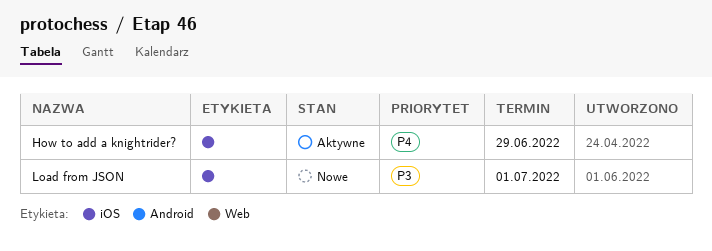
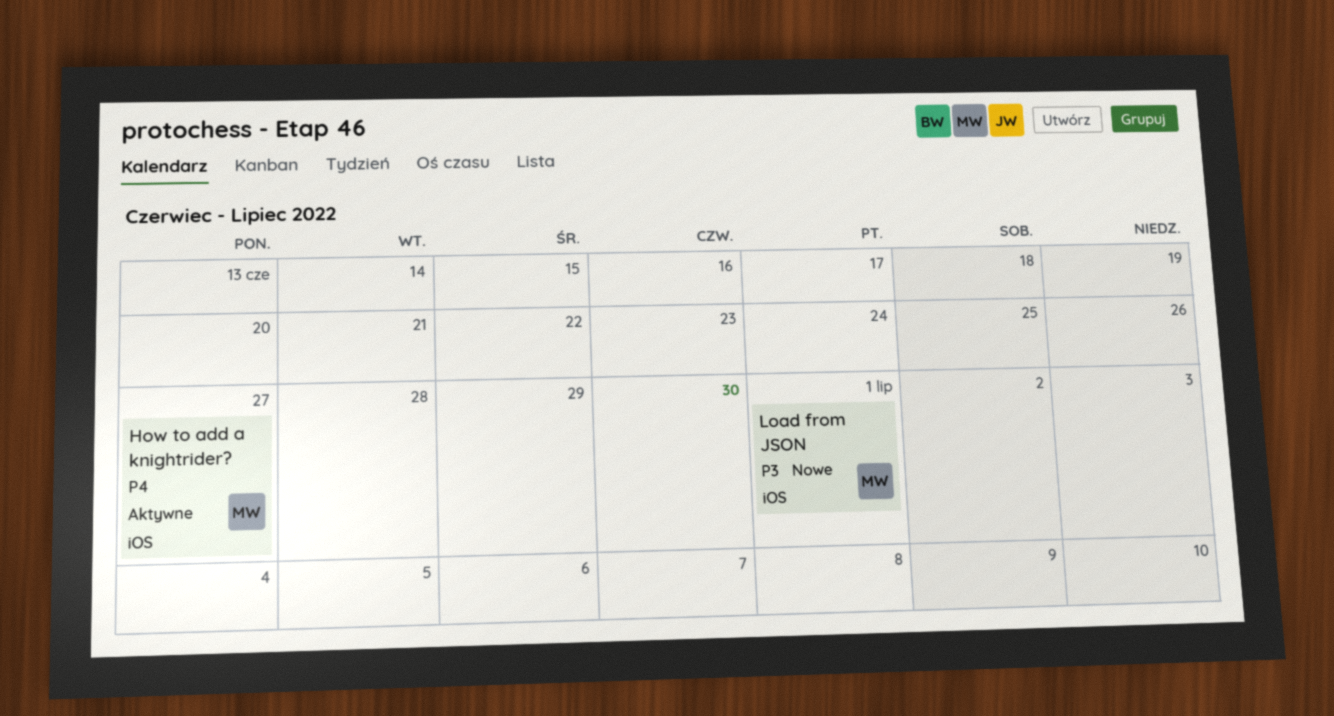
How to add a knightrider?, due: Jun 29 -> Jun 27

